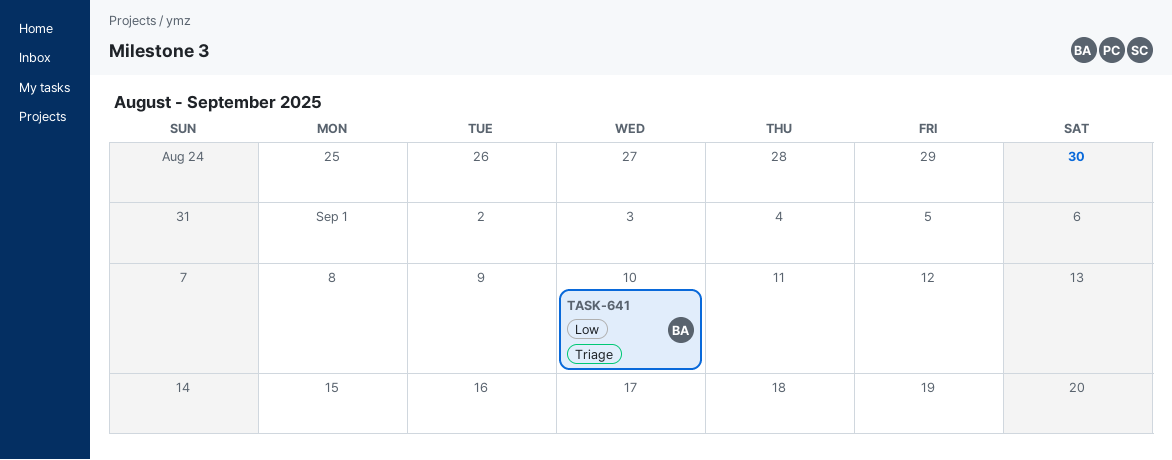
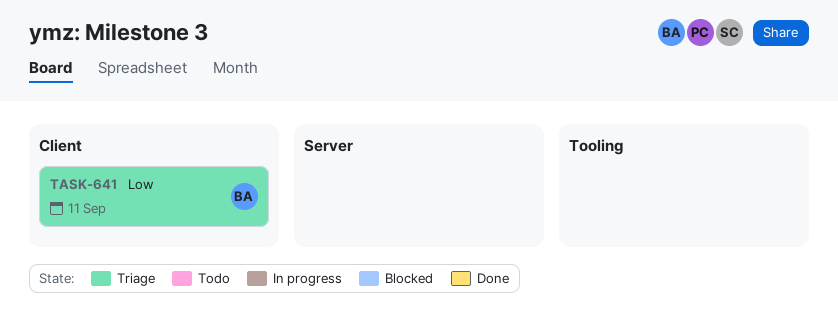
TASK-641, due: Sep 10 -> Sep 11

